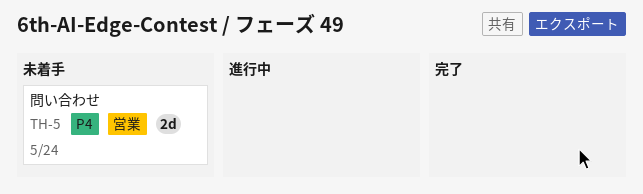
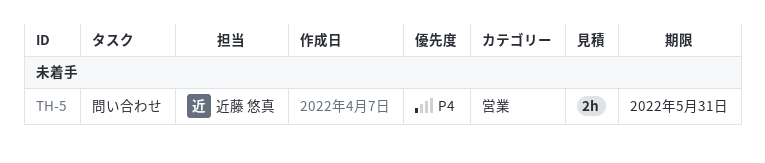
TH-5, estimate: 2d -> 2h
TH-5, due: May 24 -> May 31

